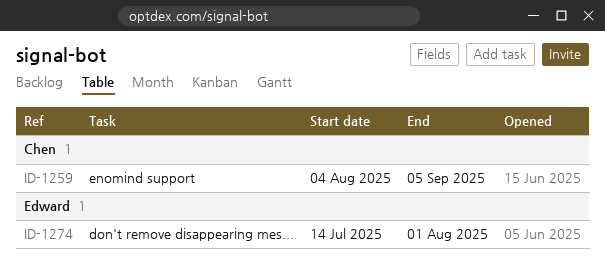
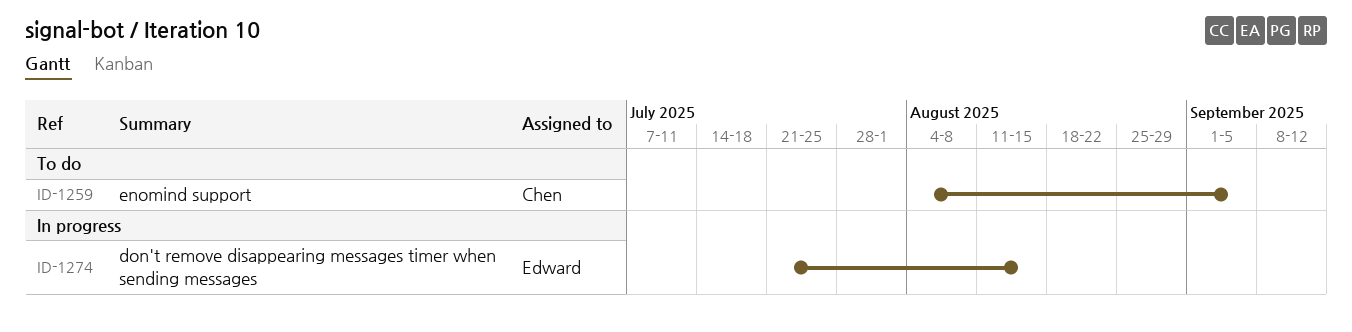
ID-1274, start: Jul 14 -> Jul 21
ID-1274, due: Aug 1 -> Aug 15

